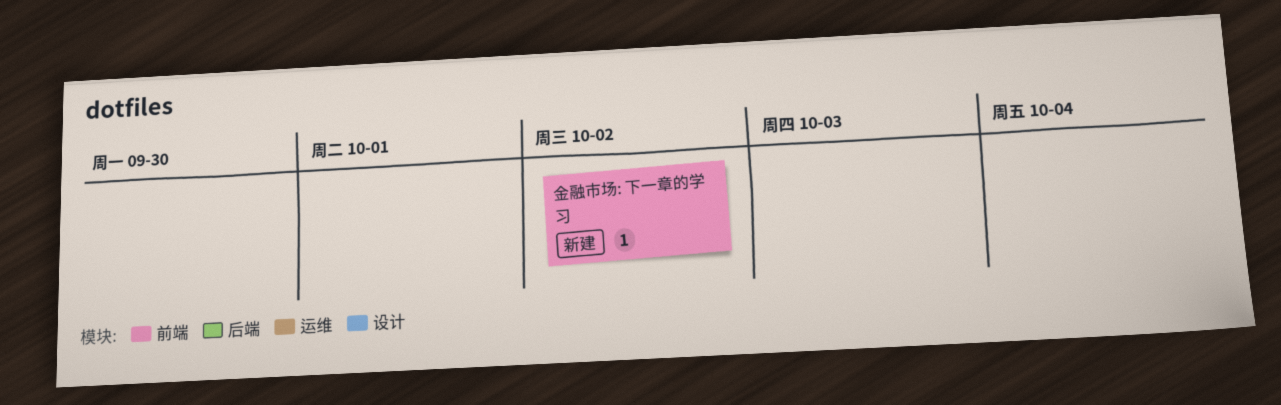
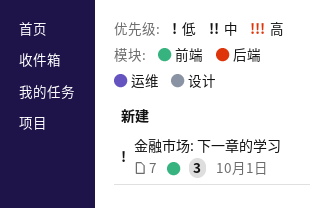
金融市场: 下一章的学习, estimate: 1 -> 3
金融市场: 下一章的学习, due: Oct 2 -> Oct 1

